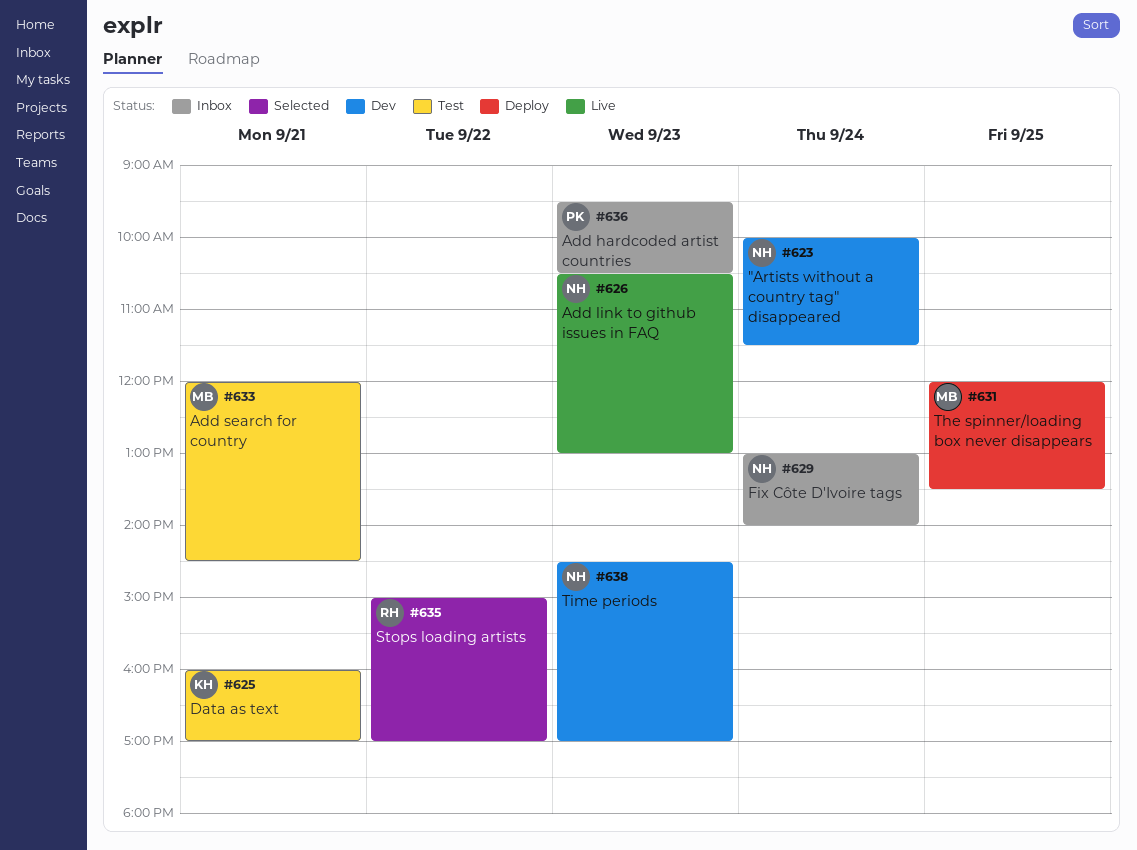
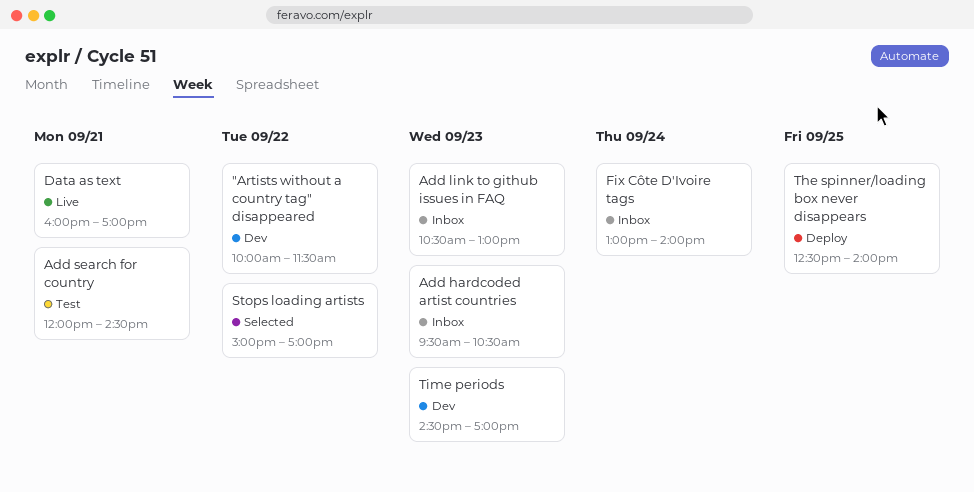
"Artists without a country tag" disappeared, day: Sep 24 -> Sep 22
Add link to github issues in FAQ, status: Live -> Inbox
Data as text, status: Test -> Live
The spinner/loading box never disappears, begins: 12:00 -> 12:30
The spinner/loading box never disappears, ends: 13:30 -> 14:00

